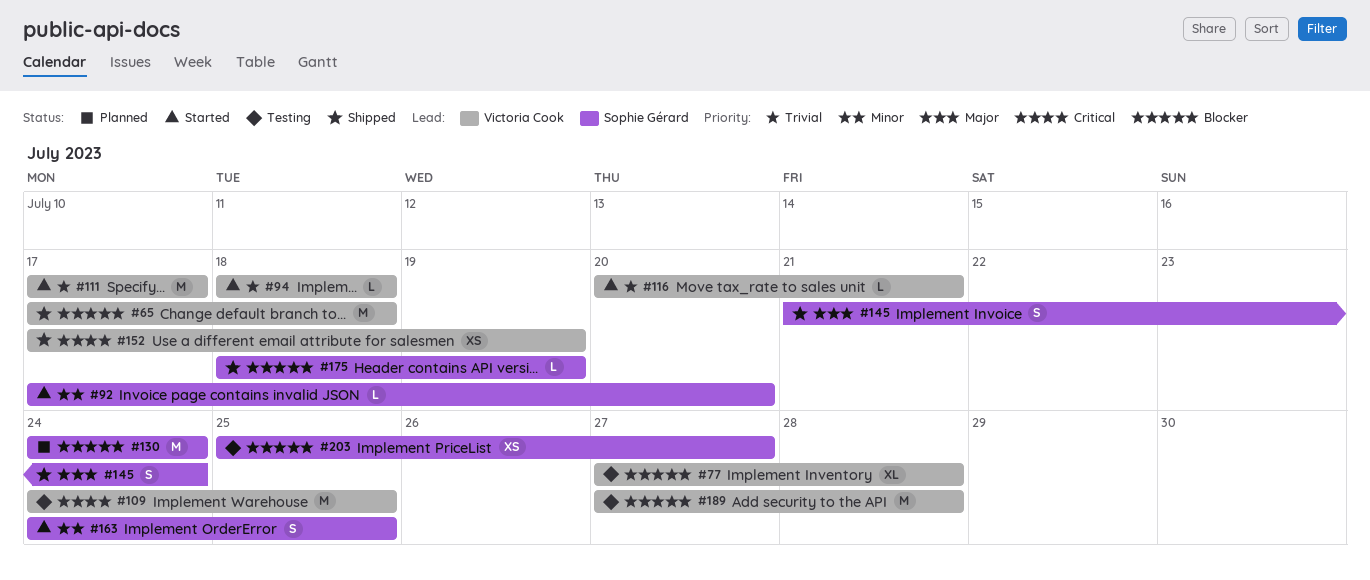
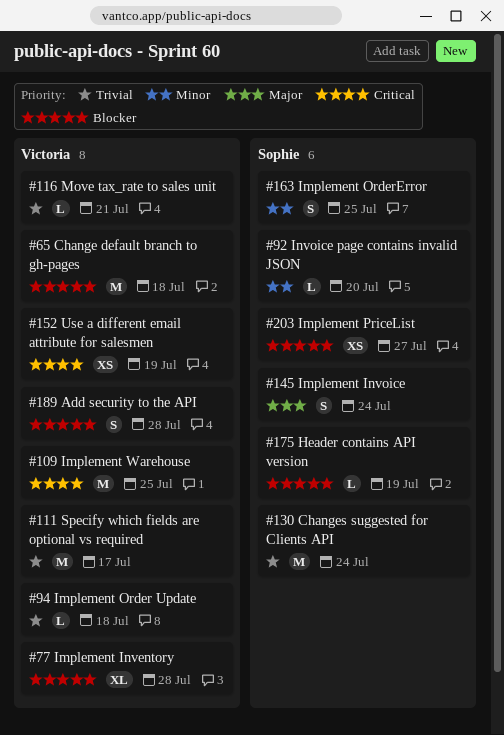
#130, priority: Blocker -> Trivial
#189, estimate: M -> S

